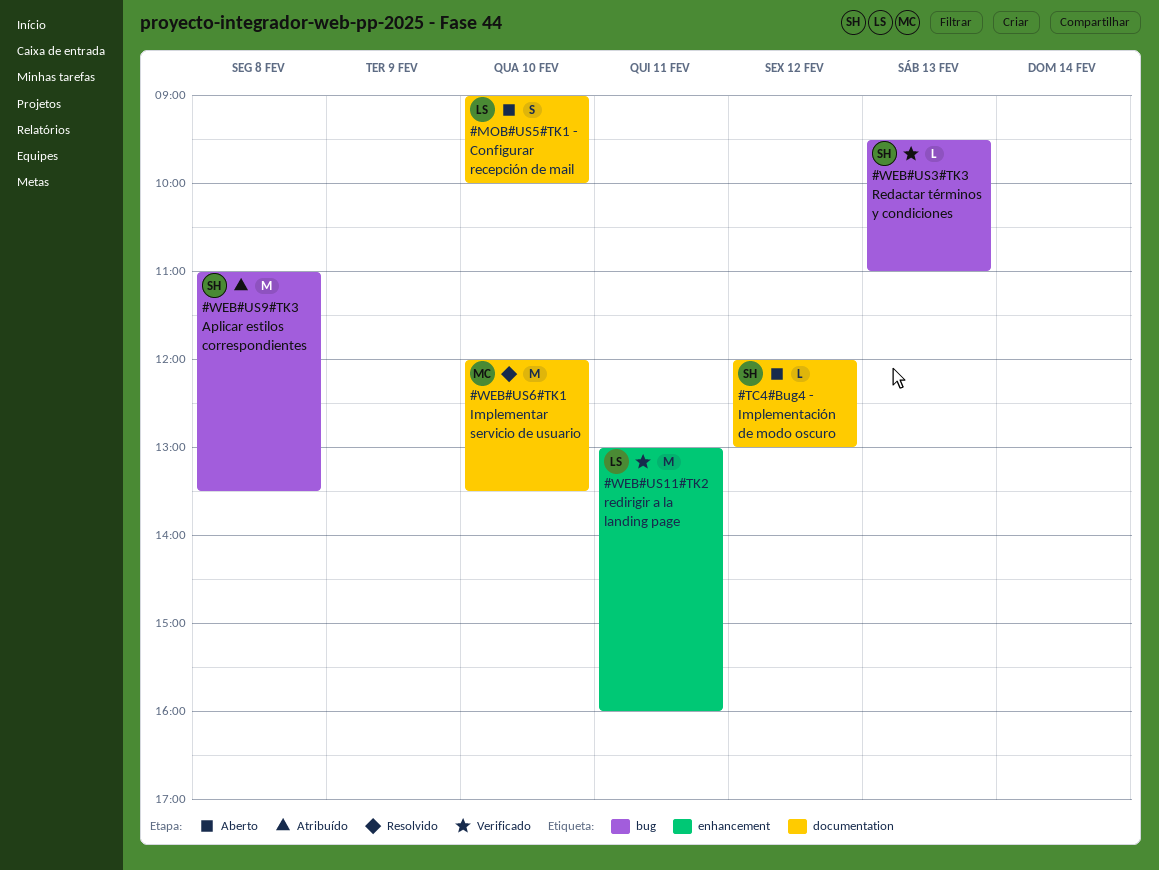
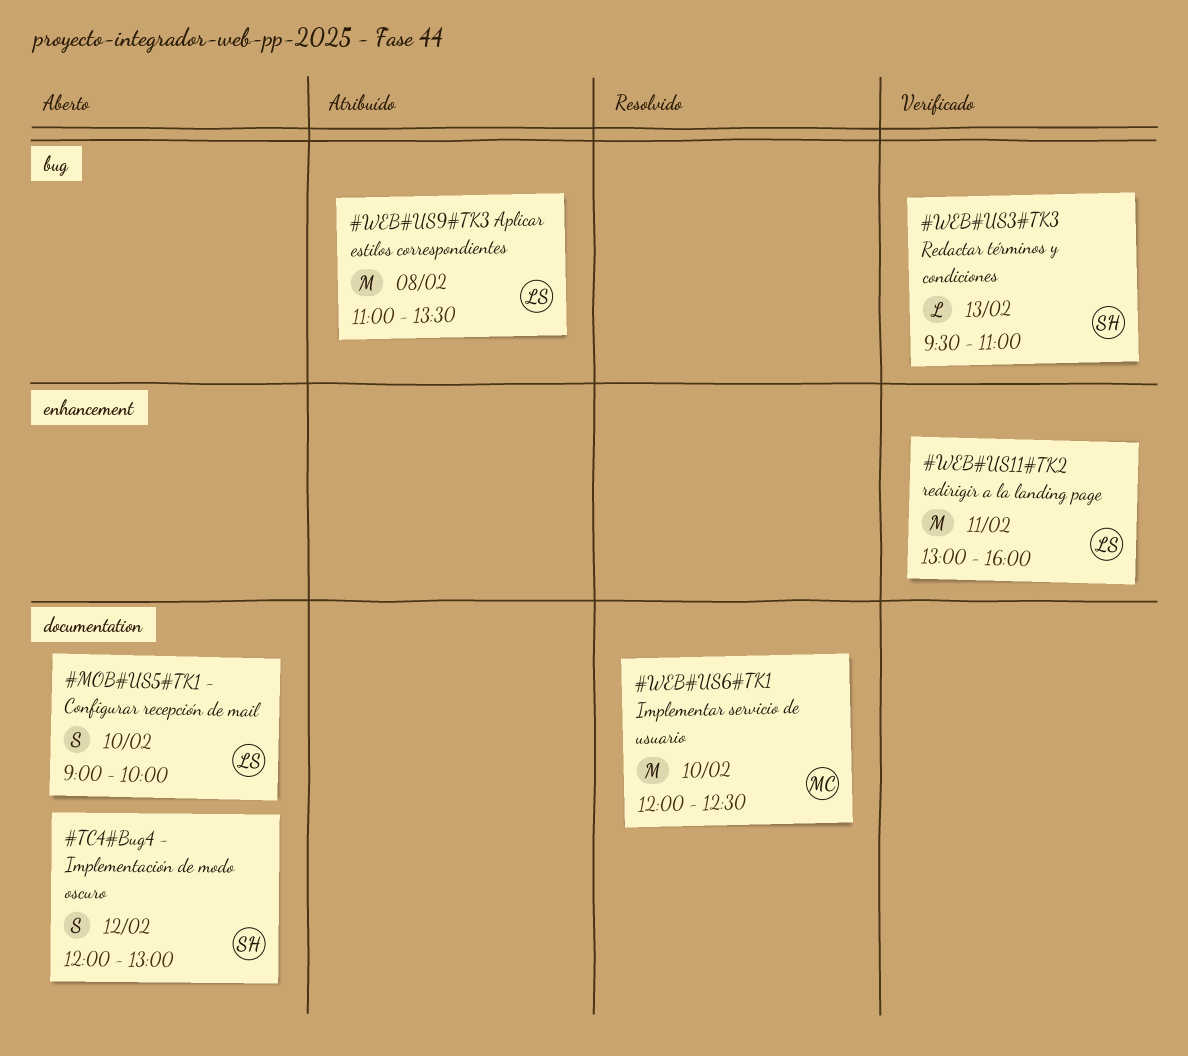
#TC4#Bug4 - Implementación de modo oscuro, estimate: L -> S
#WEB#US6#TK1 Implementar servicio de usuario, ends: 13:30 -> 12:30
#WEB#US9#TK3 Aplicar estilos correspondientes, owner: SH -> LS

